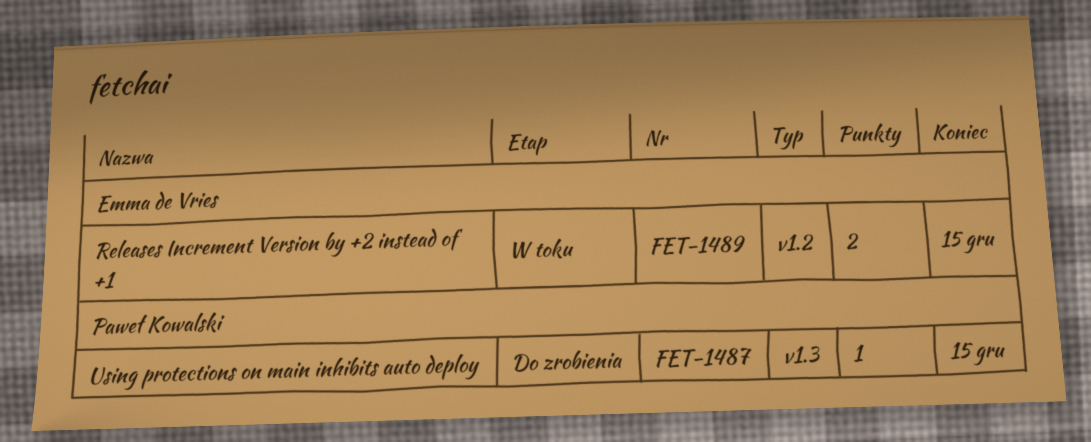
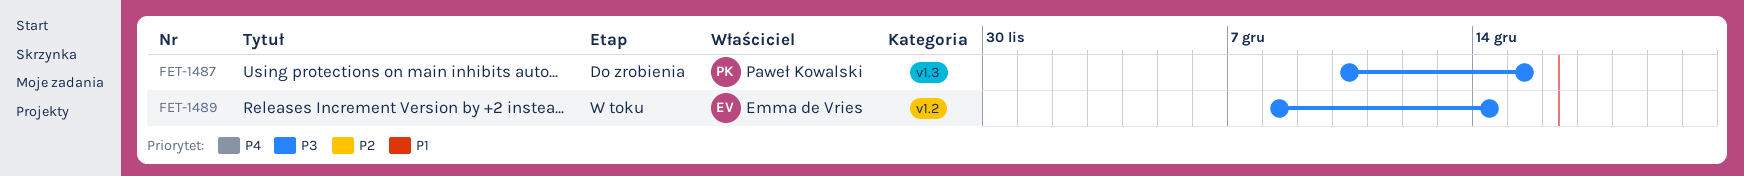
FET-1489, due: Dec 15 -> Dec 14

